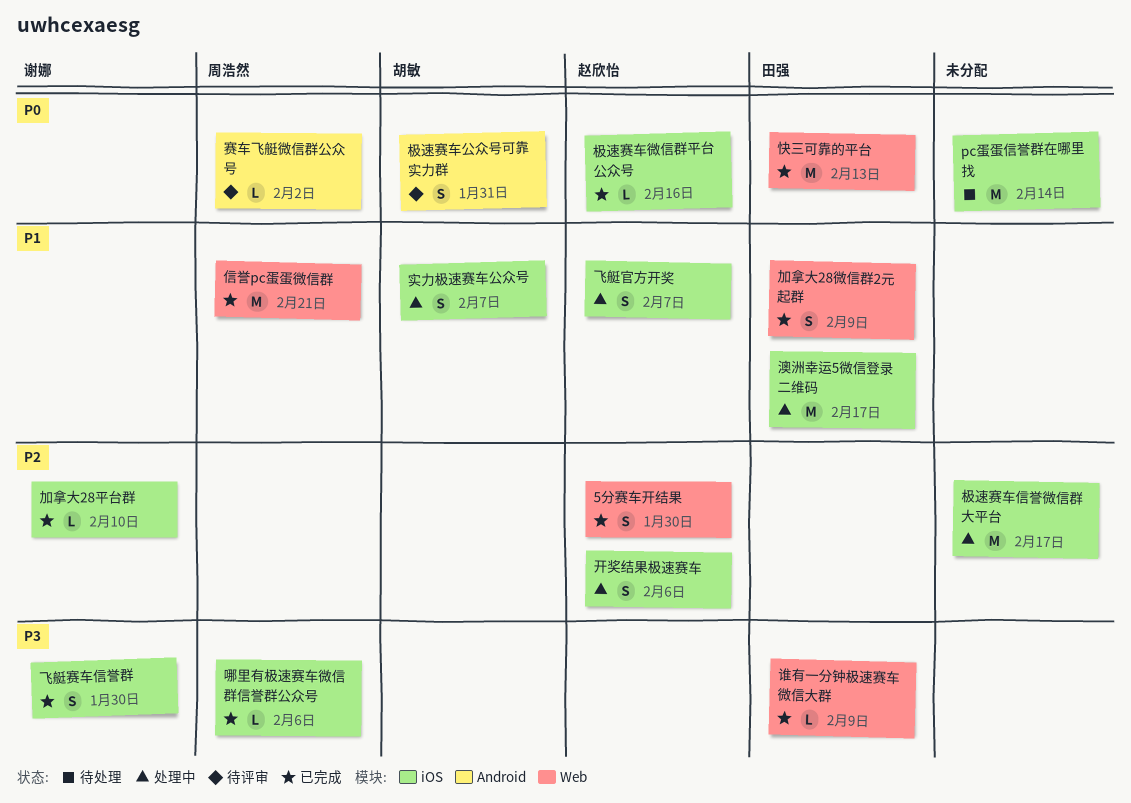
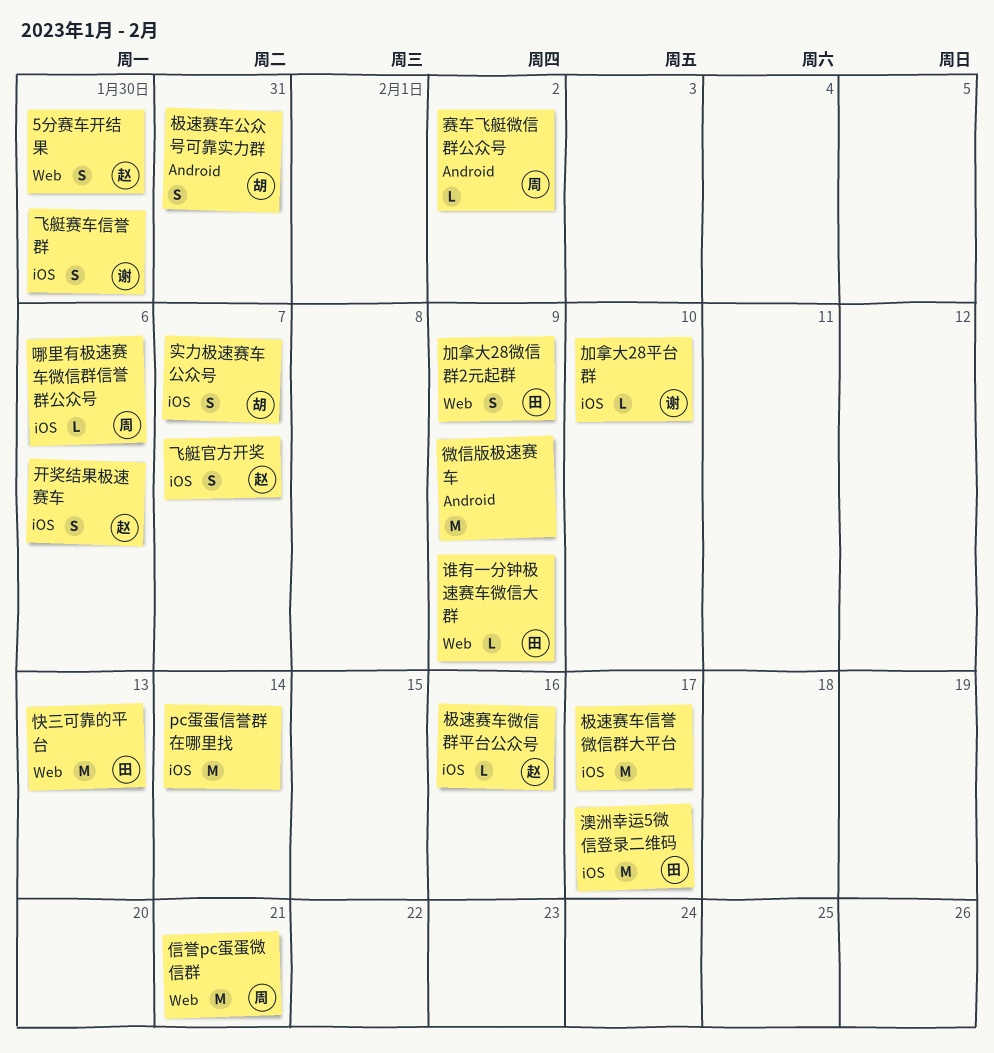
微信版极速赛车: none -> present

